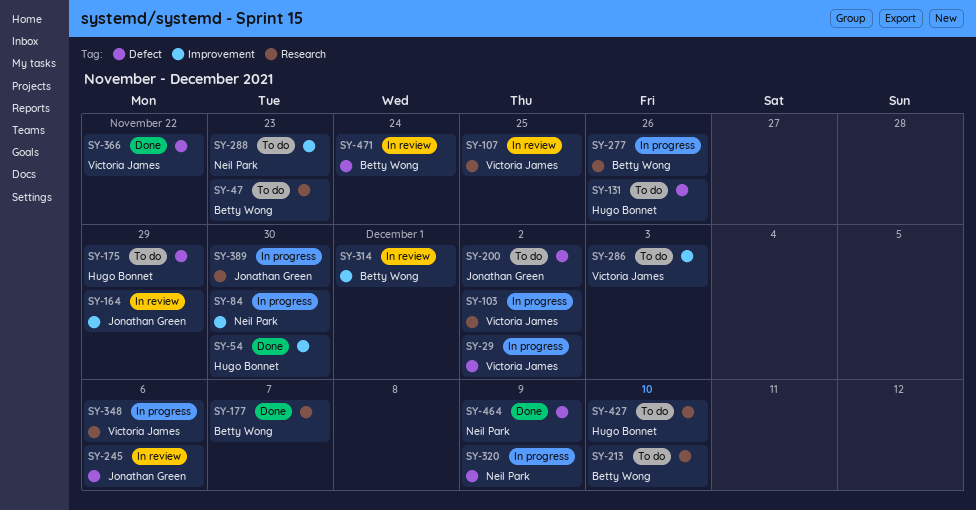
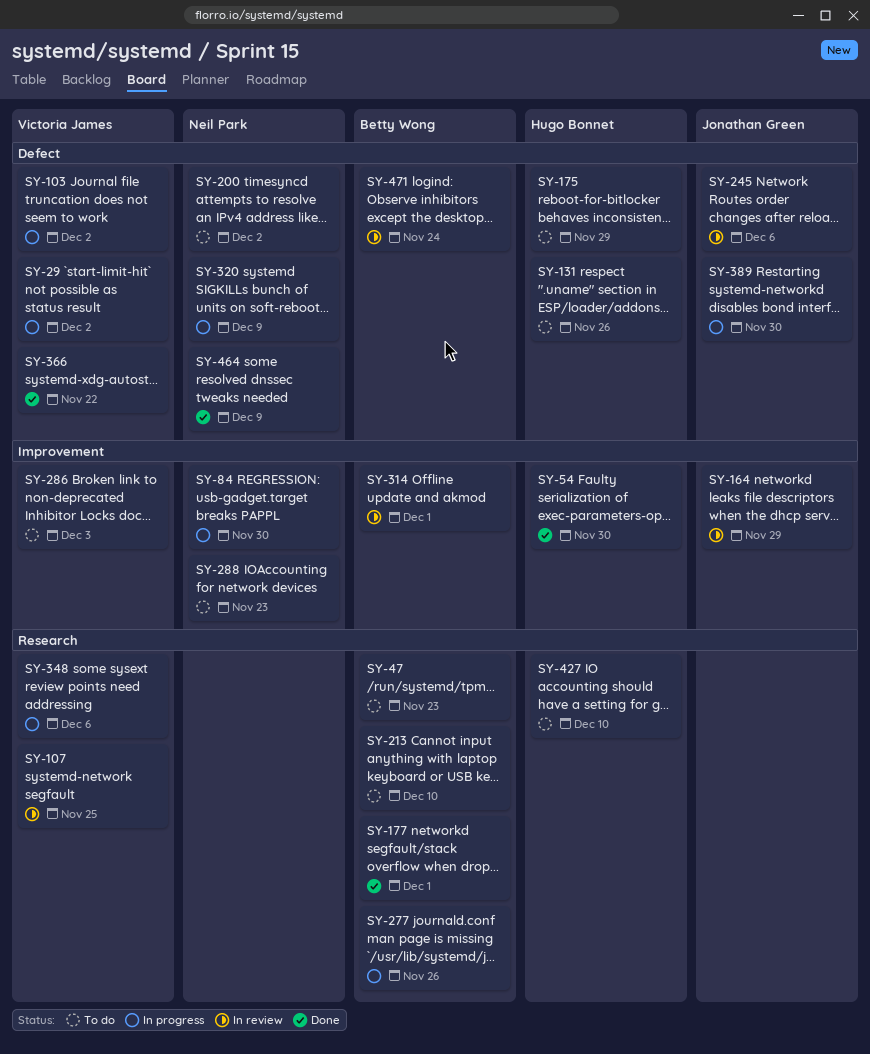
SY-103, label: Research -> Defect
SY-177, due: Dec 7 -> Dec 1
SY-200, owner: Jonathan Green -> Neil Park
SY-389, label: Research -> Defect

